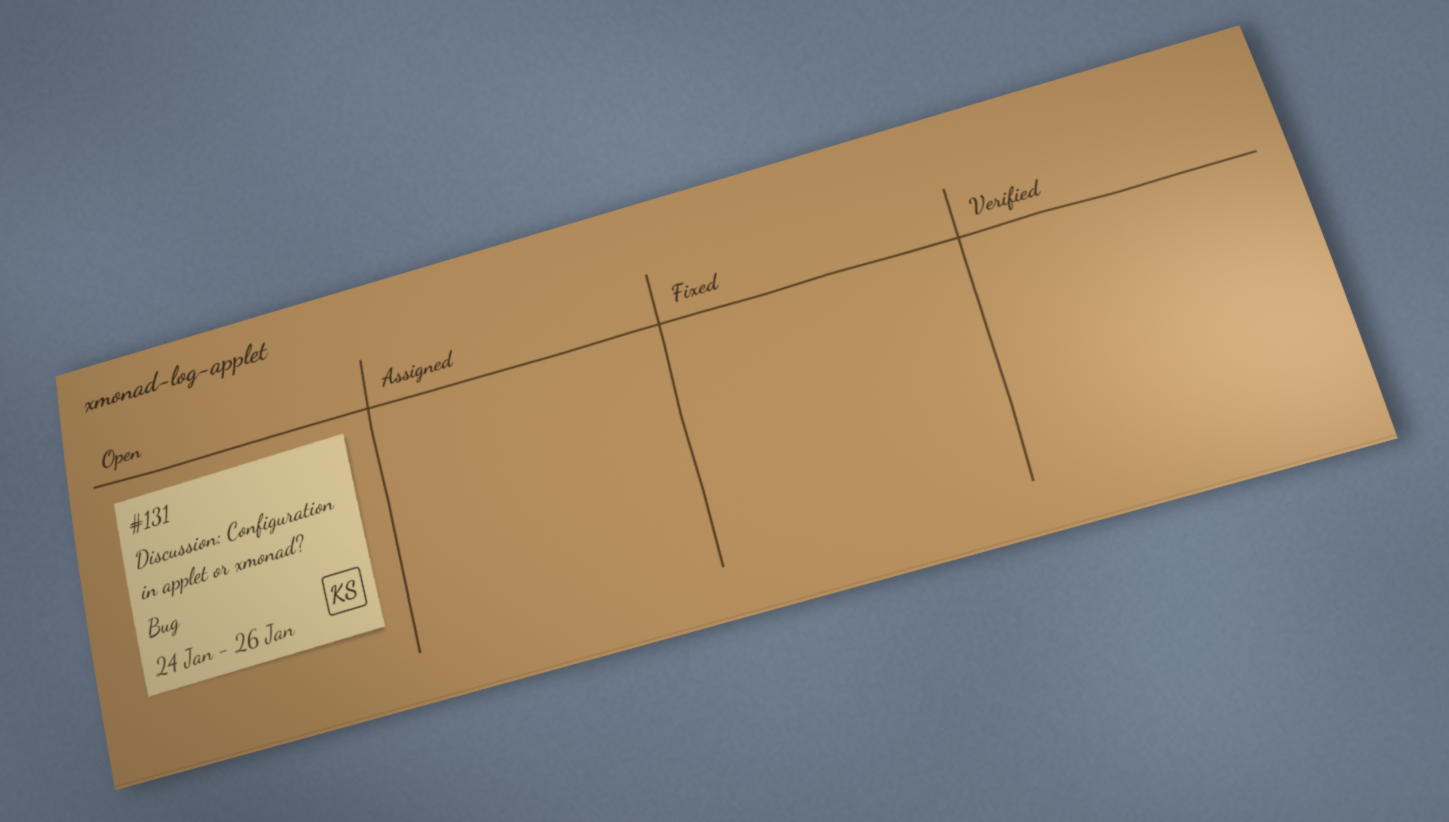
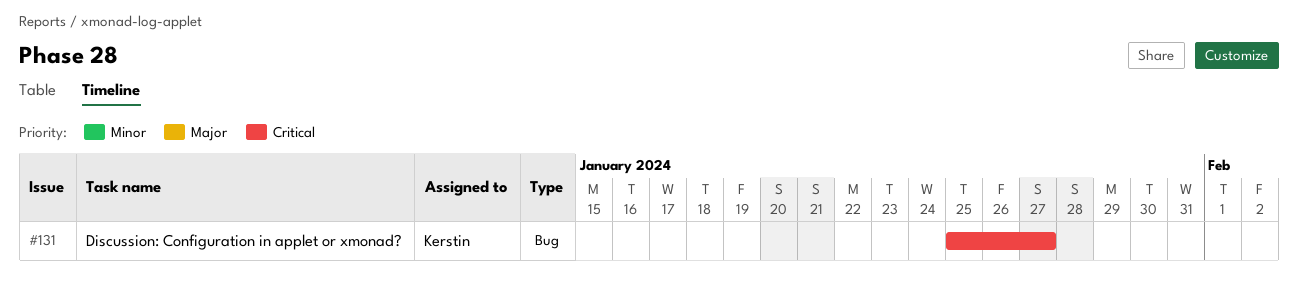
#131, start: Jan 24 -> Jan 25
#131, due: Jan 26 -> Jan 27

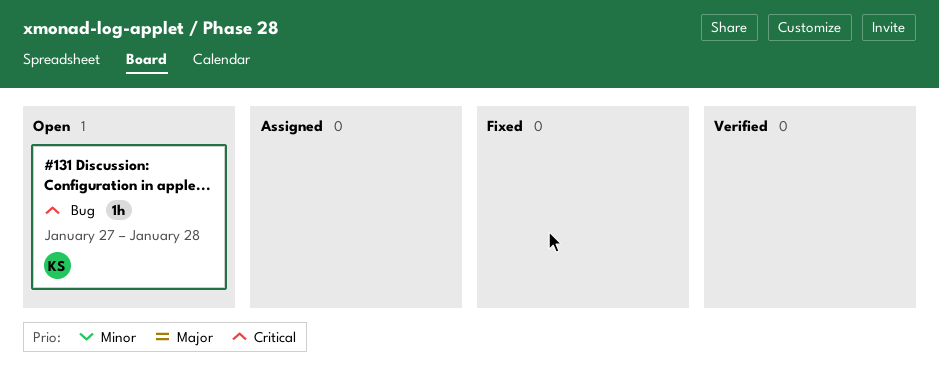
#131, start: Jan 25 -> Jan 27
#131, due: Jan 27 -> Jan 28

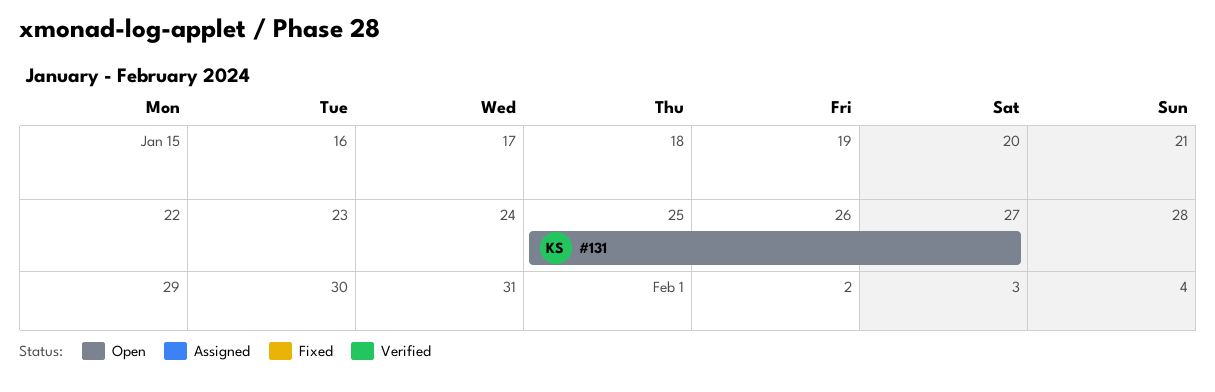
#131, start: Jan 27 -> Jan 25
#131, due: Jan 28 -> Jan 27

